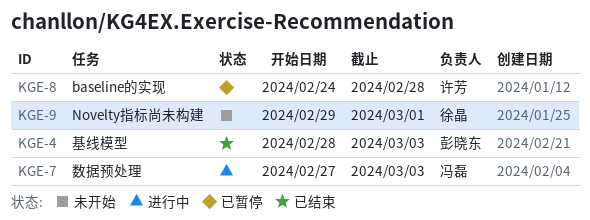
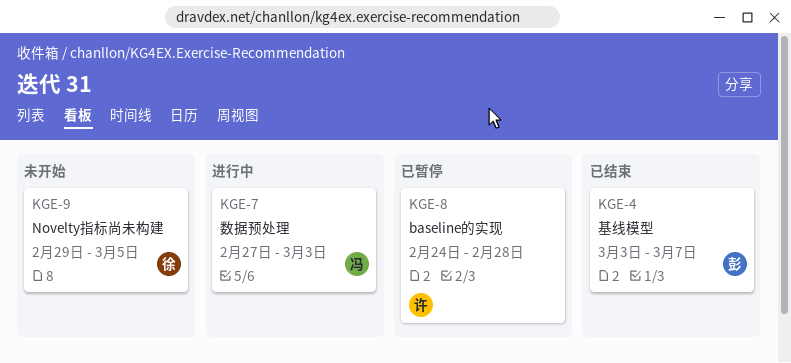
KGE-4, start: Feb 28 -> Mar 3
KGE-4, due: Mar 3 -> Mar 7
KGE-9, due: Mar 1 -> Mar 5

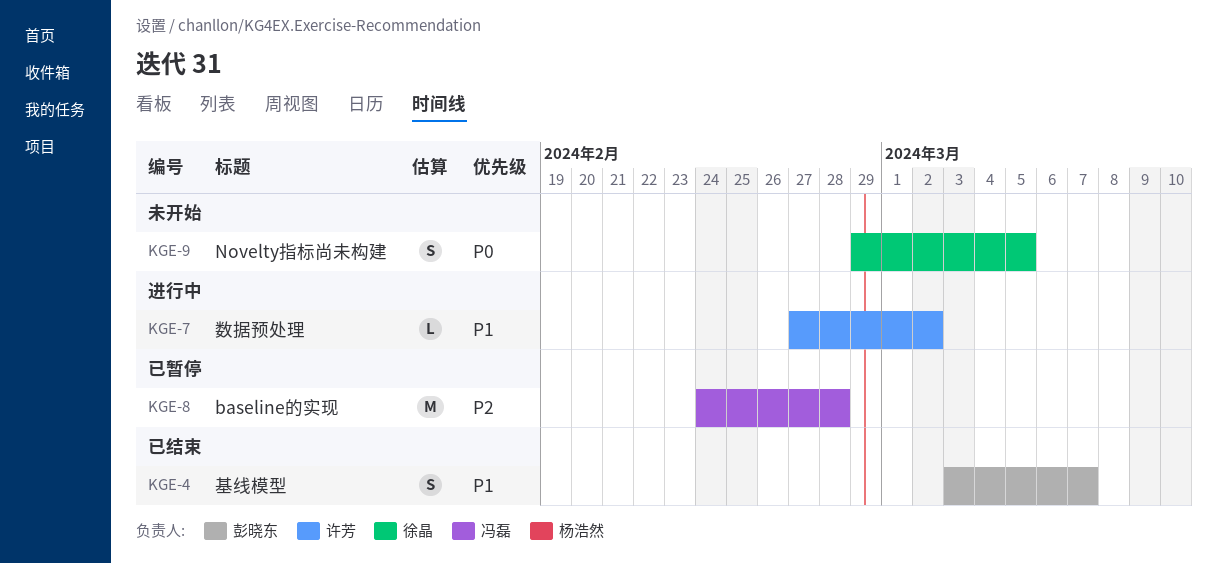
KGE-7, owner: 冯磊 -> 许芳
KGE-7, due: Mar 3 -> Mar 2
KGE-8, owner: 许芳 -> 冯磊

